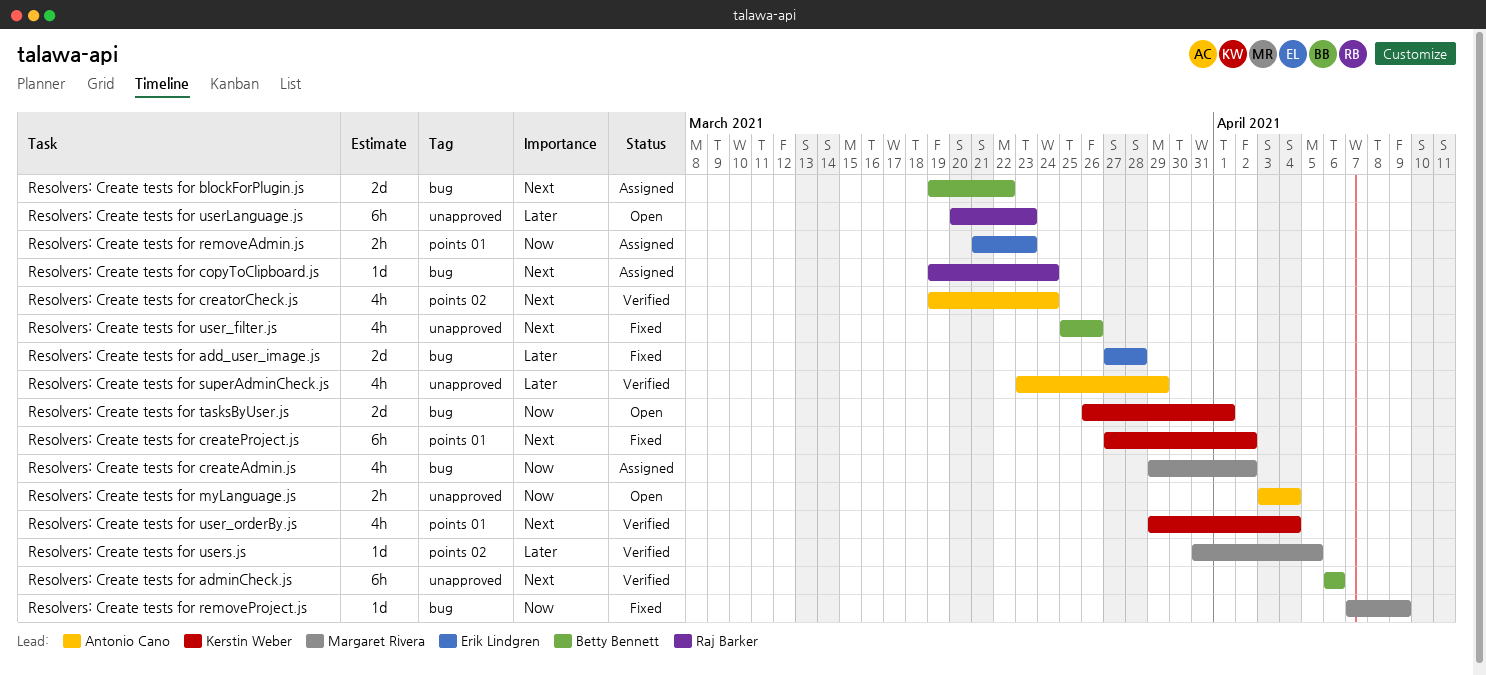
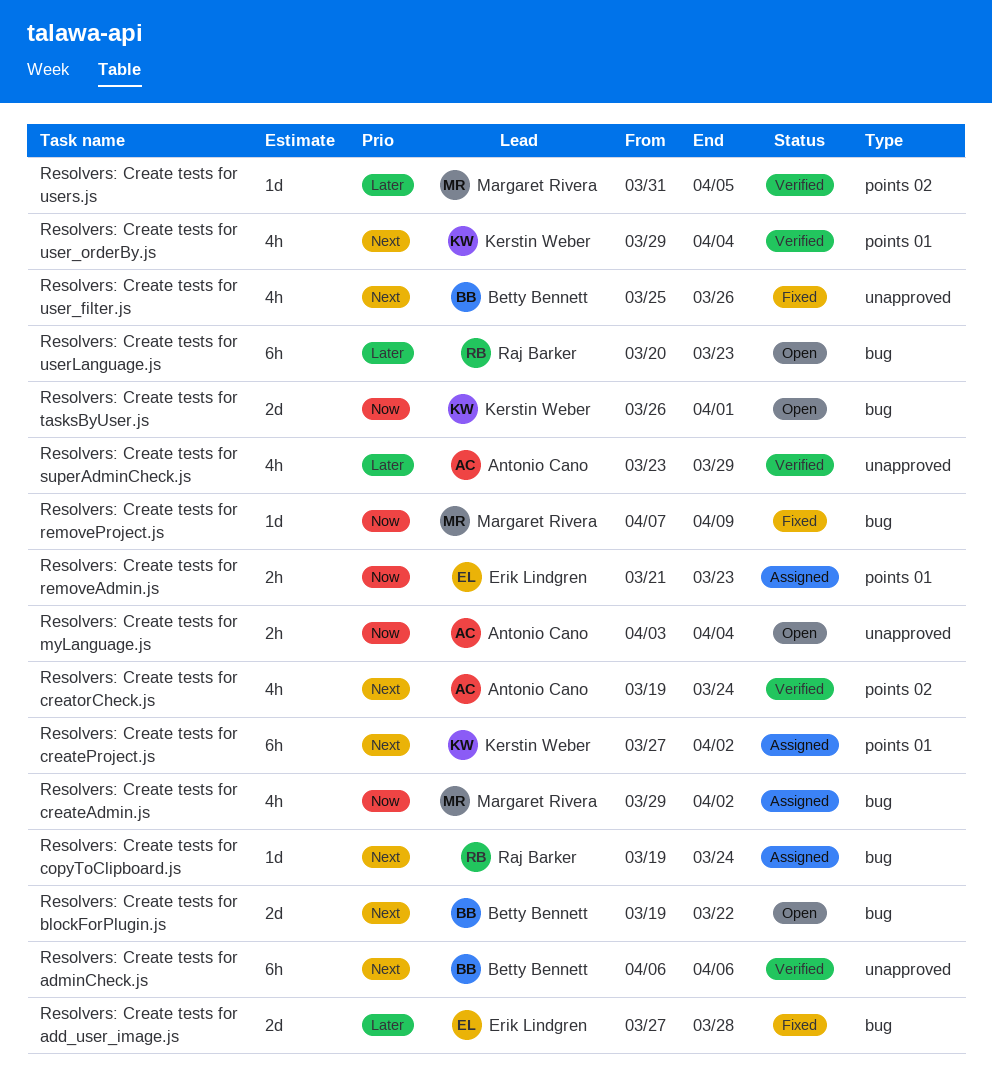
Resolvers: Create tests for blockForPlugin.js, status: Assigned -> Open
Resolvers: Create tests for createProject.js, status: Fixed -> Assigned
Resolvers: Create tests for userLanguage.js, label: unapproved -> bug

